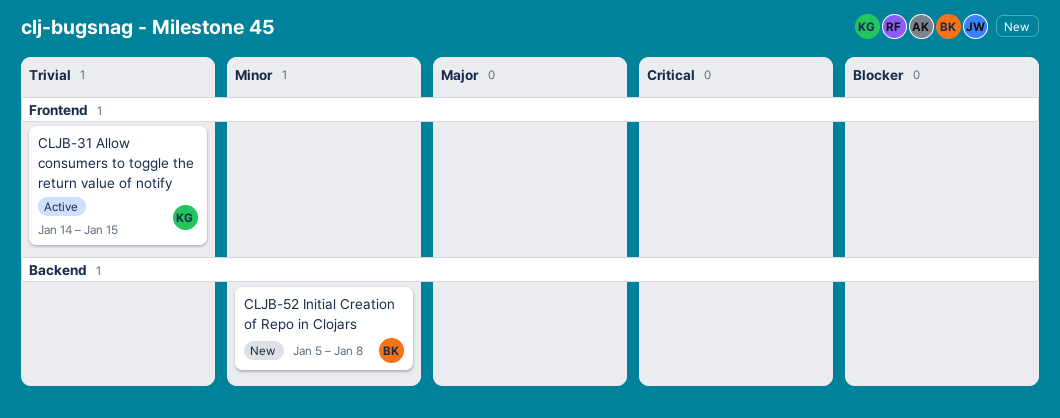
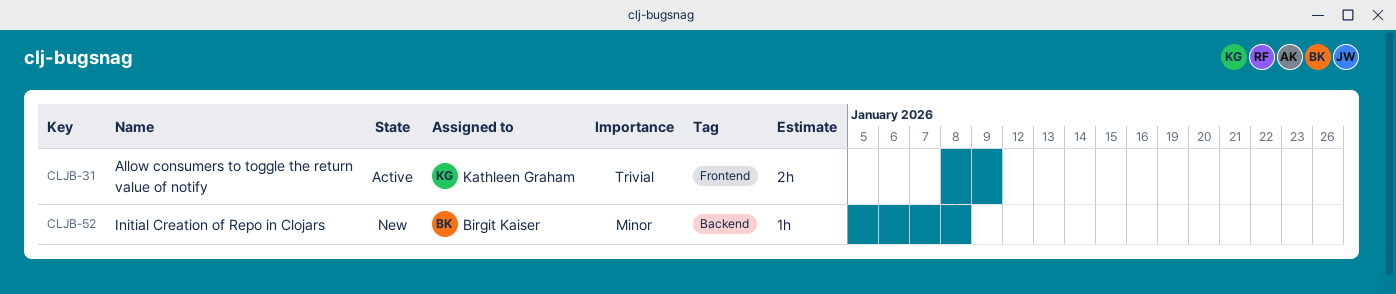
CLJB-31, start: Jan 14 -> Jan 8
CLJB-31, due: Jan 15 -> Jan 9

